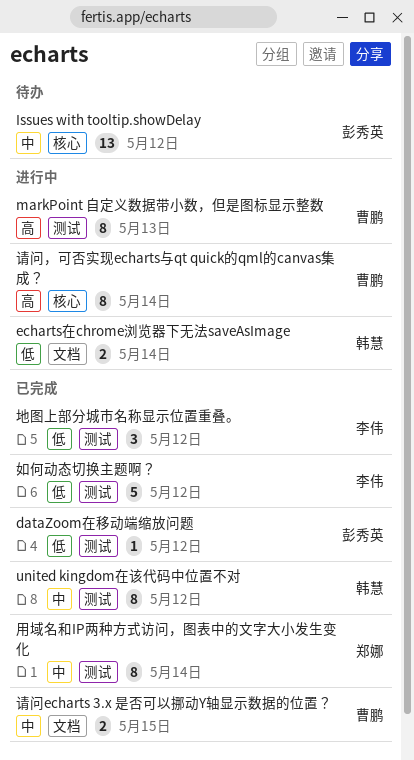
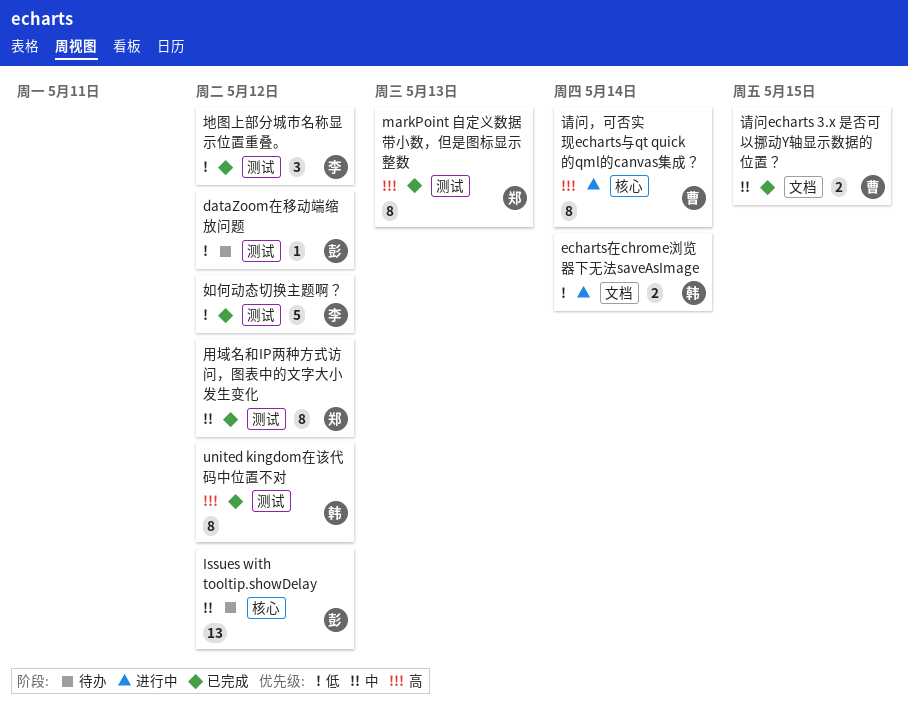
dataZoom在移动端缩放问题, status: 已完成 -> 待办
markPoint 自定义数据带小数，但是图标显示整数, status: 进行中 -> 已完成
markPoint 自定义数据带小数，但是图标显示整数, owner: 曹鹏 -> 郑娜
united kingdom在该代码中位置不对, priority: 中 -> 高
用域名和IP两种方式访问，图表中的文字大小发生变化, due: May 14 -> May 12

